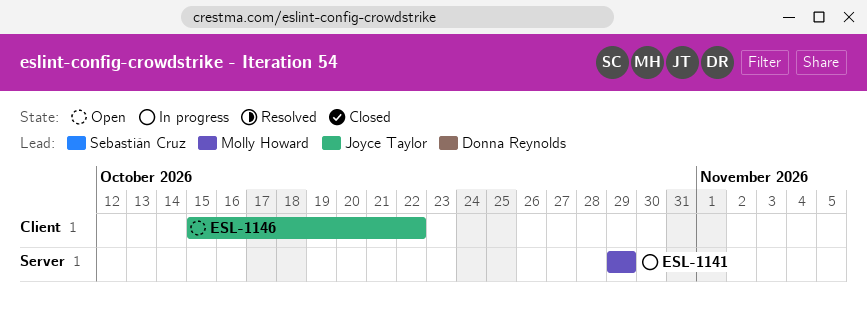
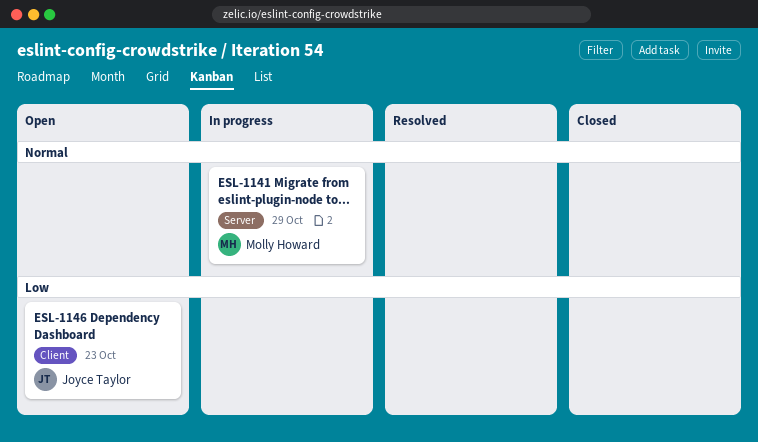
ESL-1146, due: Oct 22 -> Oct 23

